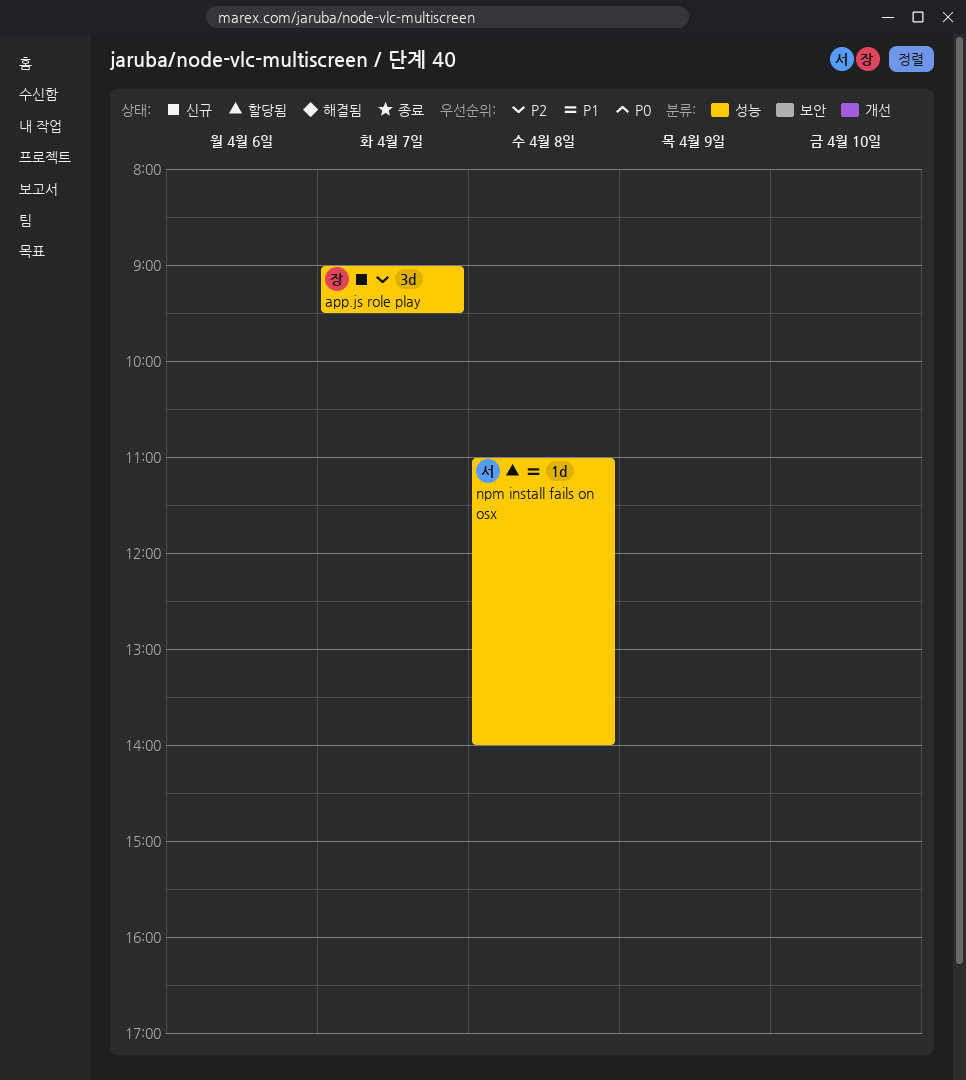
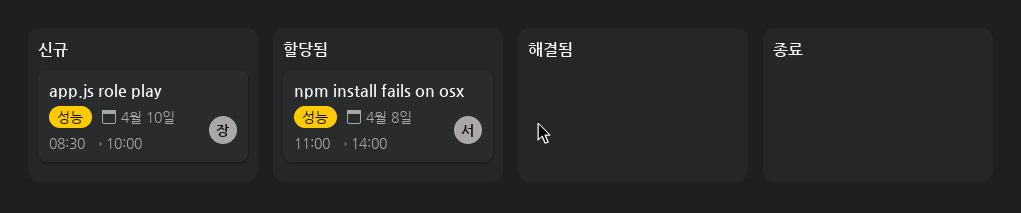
app.js role play, day: Apr 7 -> Apr 10
app.js role play, begins: 09:00 -> 08:30
app.js role play, ends: 09:30 -> 10:00

